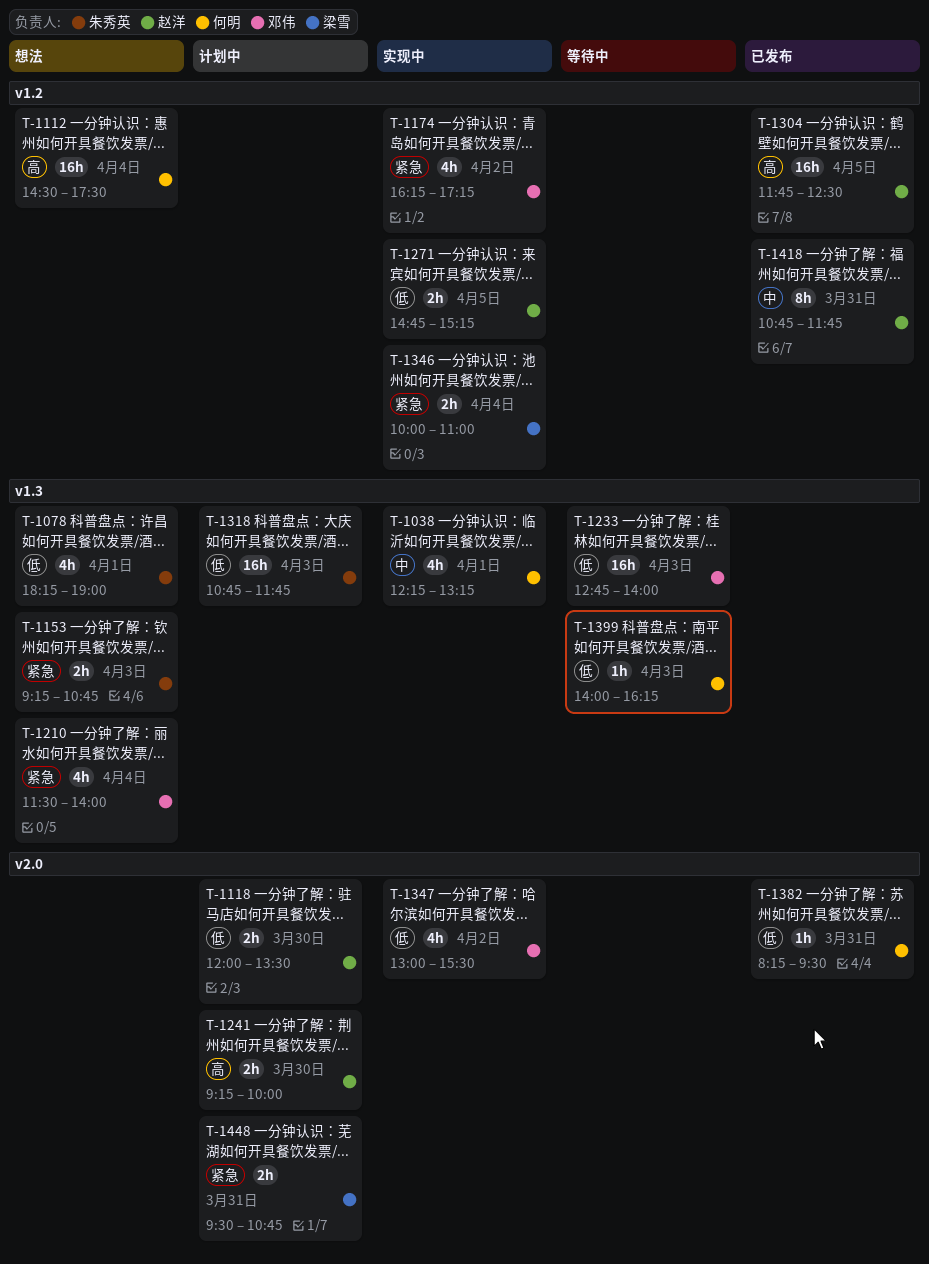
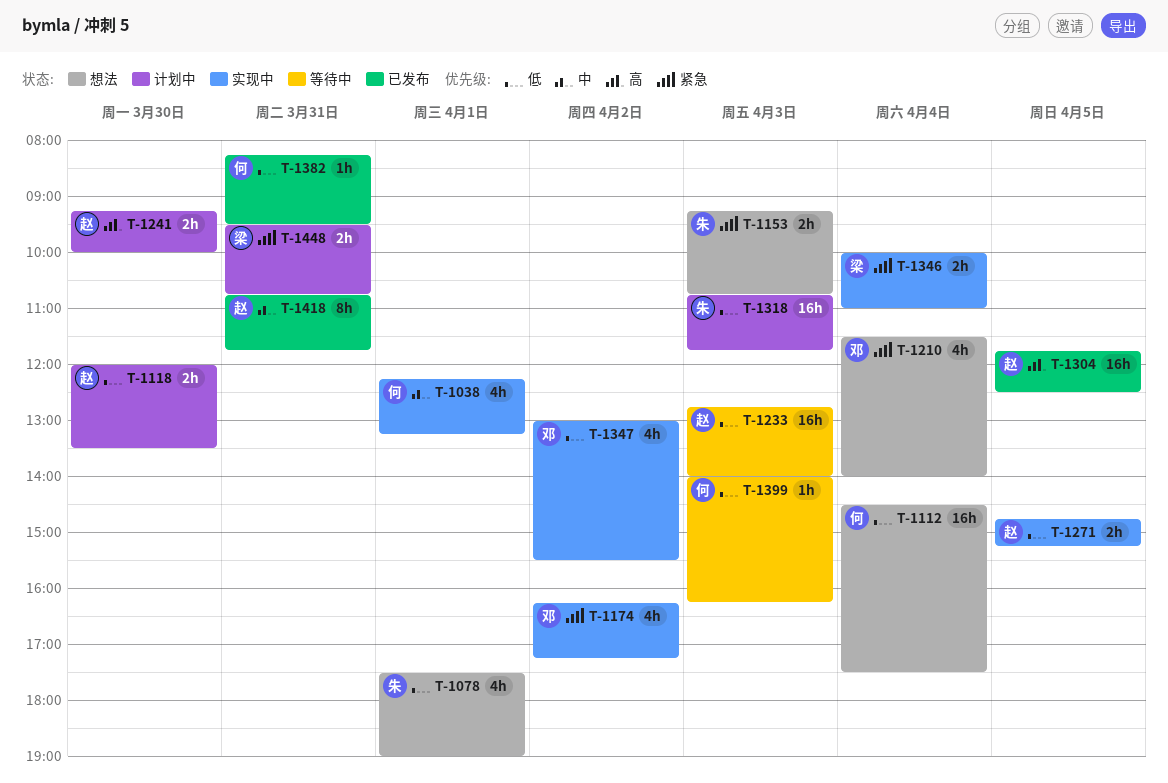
T-1078, begins: 18:15 -> 17:30
T-1112, priority: 高 -> 低
T-1233, owner: 邓伟 -> 赵洋

